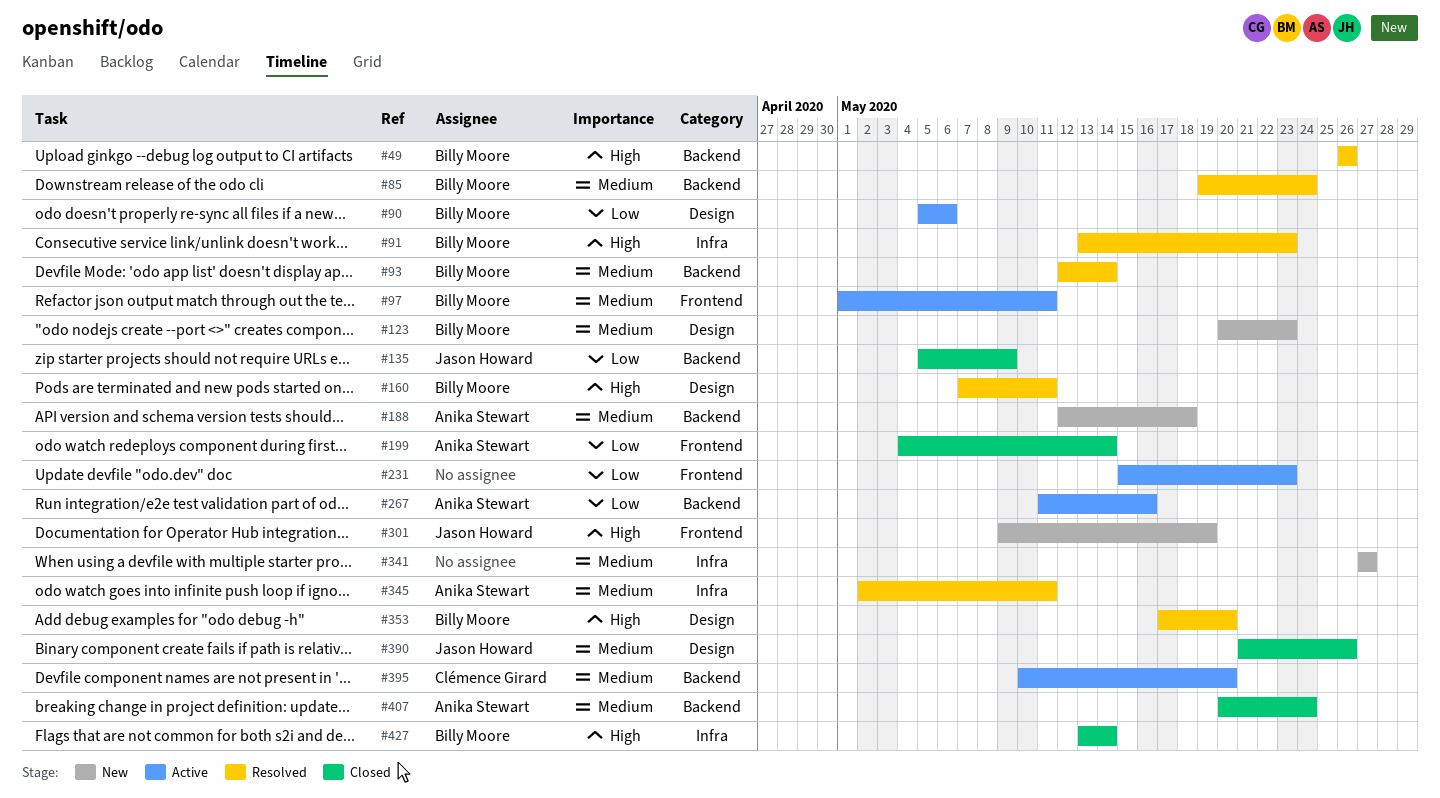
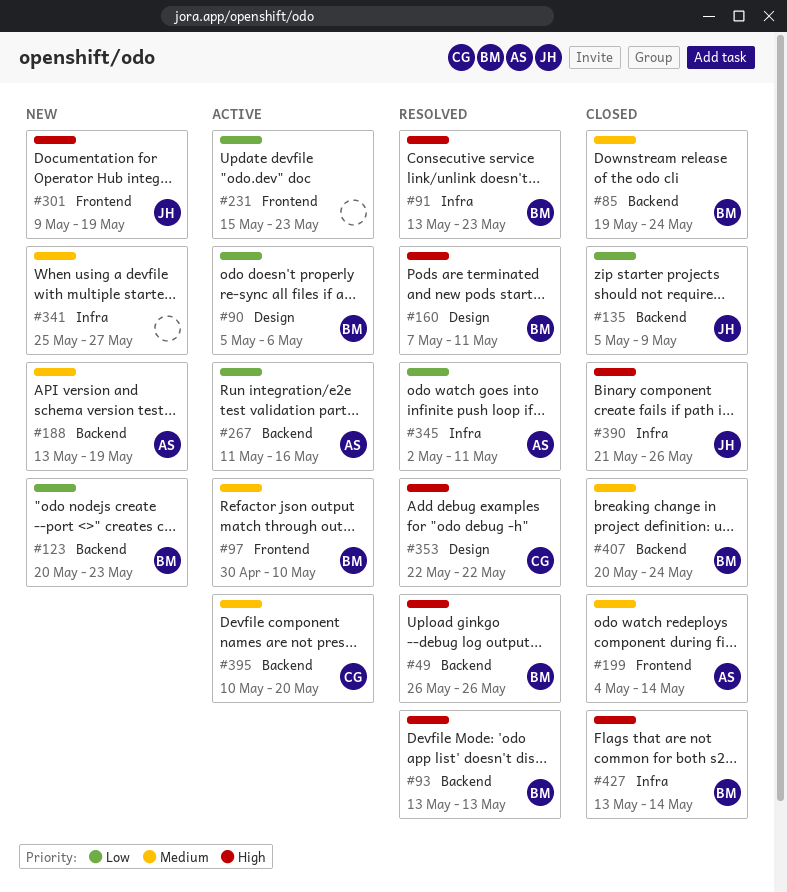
#85, status: Resolved -> Closed
#93, priority: Medium -> High
#93, start: May 12 -> May 13
#93, due: May 14 -> May 13
#97, start: May 1 -> Apr 30
#97, due: May 11 -> May 10
#123, priority: Medium -> Low
#123, label: Design -> Backend
#188, start: May 12 -> May 13
#188, due: May 18 -> May 19
#199, priority: Low -> Medium
#341, start: May 27 -> May 25
#345, priority: Medium -> Low
#353, owner: Billy Moore -> Clémence Girard
#353, start: May 17 -> May 22
#353, due: May 20 -> May 22
#390, priority: Medium -> High
#390, label: Design -> Infra
#407, owner: Anika Stewart -> Billy Moore

